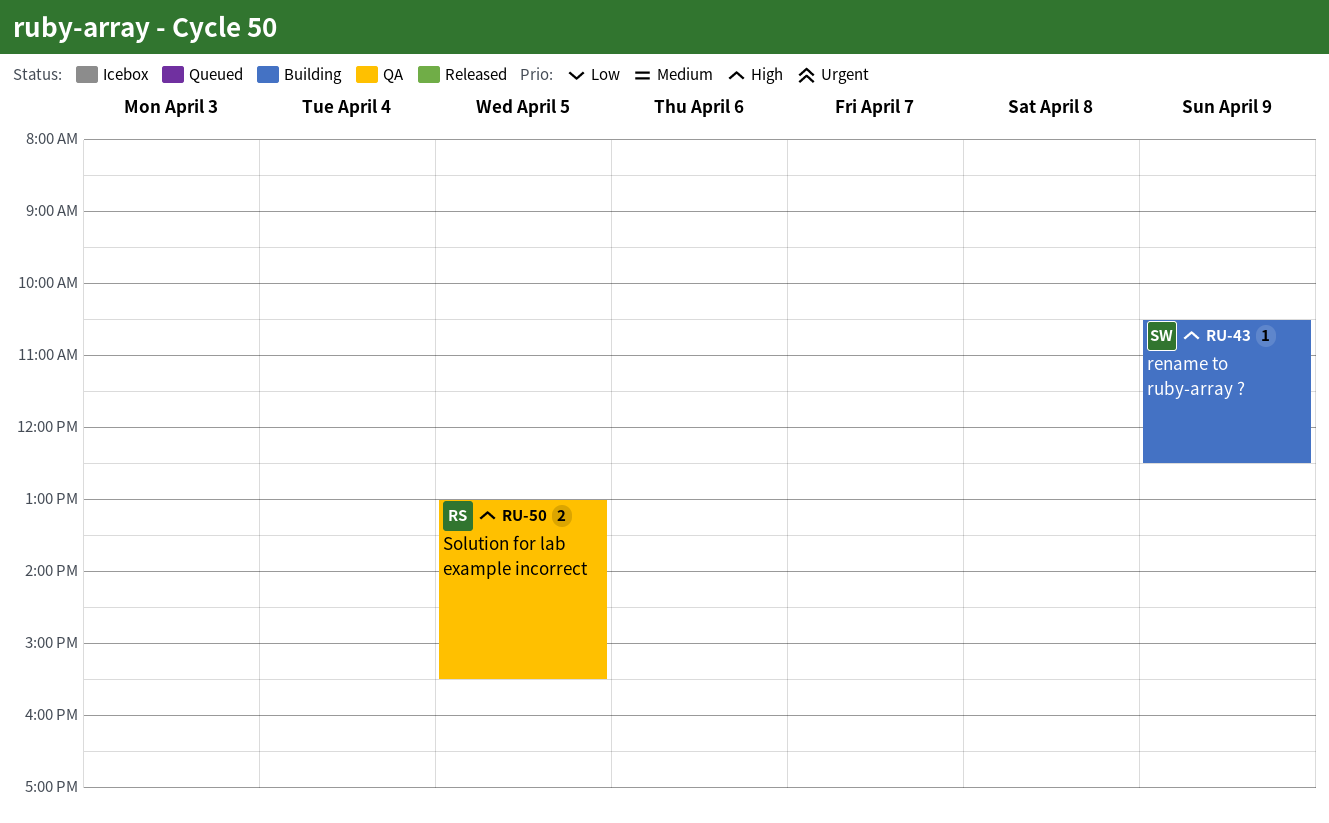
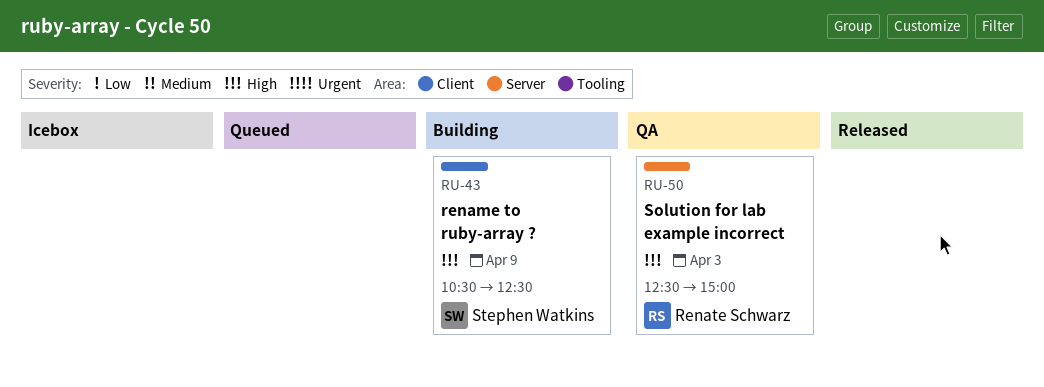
RU-50, day: Apr 5 -> Apr 3
RU-50, begins: 13:00 -> 12:30
RU-50, ends: 15:30 -> 15:00

